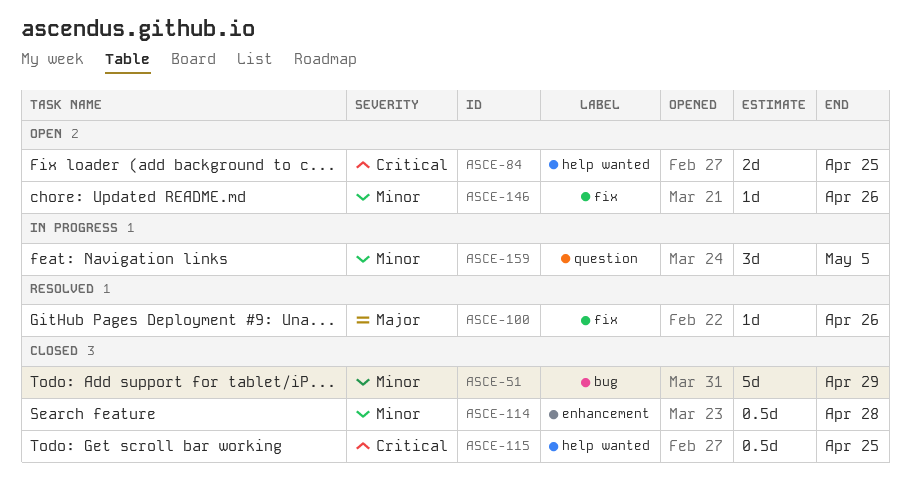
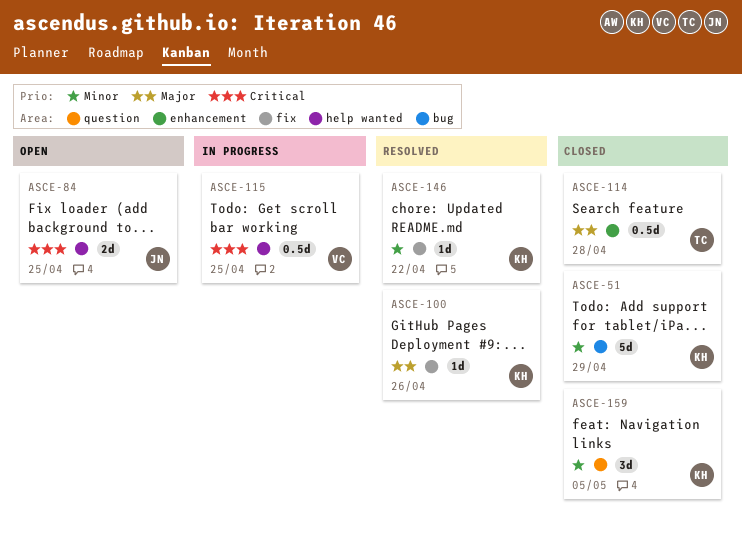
ASCE-114, priority: Minor -> Major
ASCE-115, status: Closed -> In progress
ASCE-146, status: Open -> Resolved
ASCE-146, due: Apr 26 -> Apr 22
ASCE-159, status: In progress -> Closed

